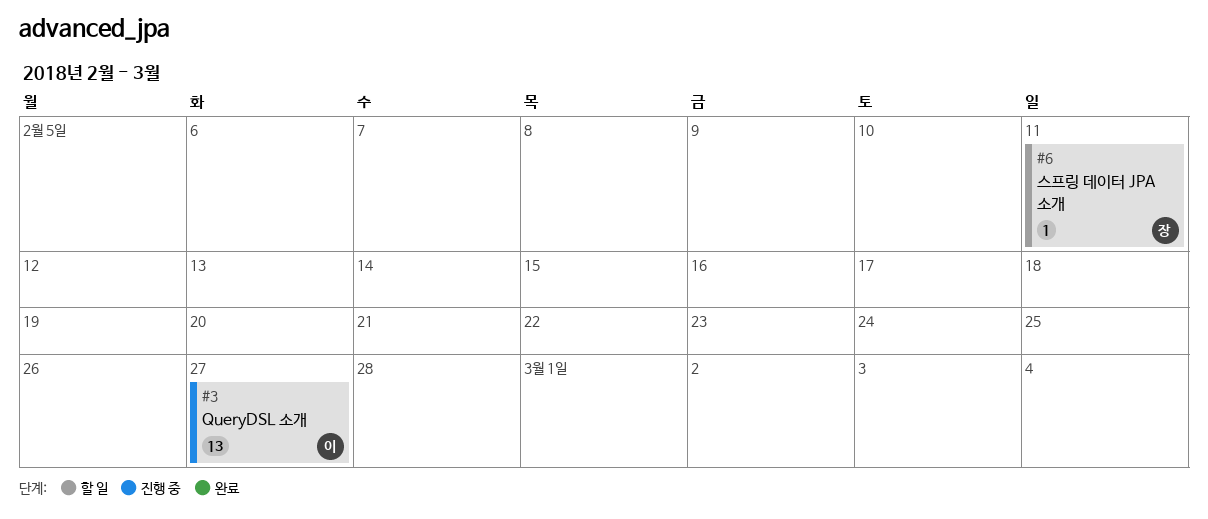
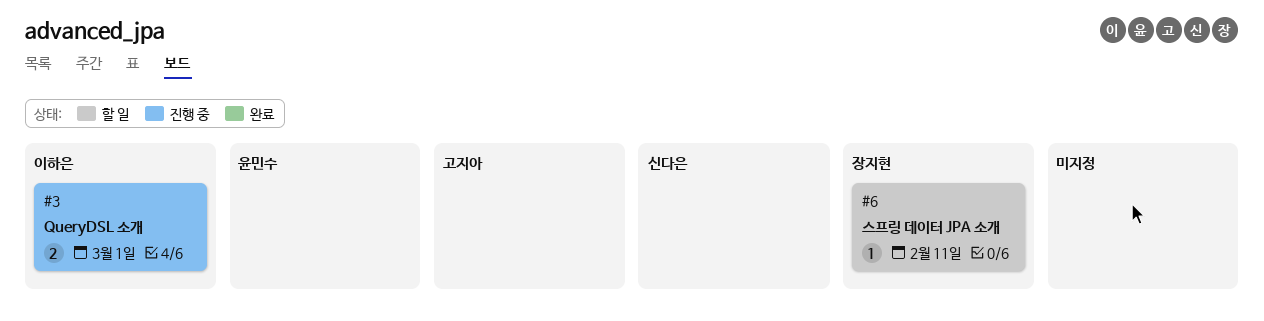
#3, estimate: 13 -> 2
#3, due: Feb 27 -> Mar 1

